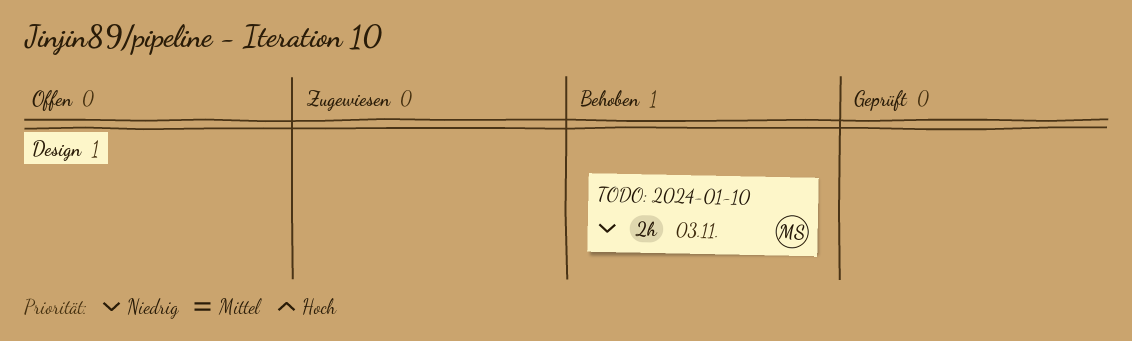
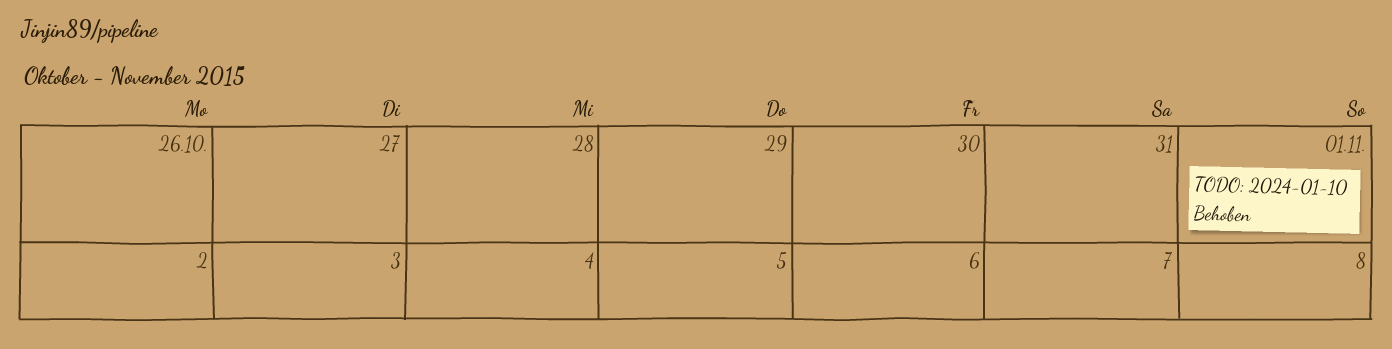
TODO: 2024-01-10, due: Nov 3 -> Nov 1

